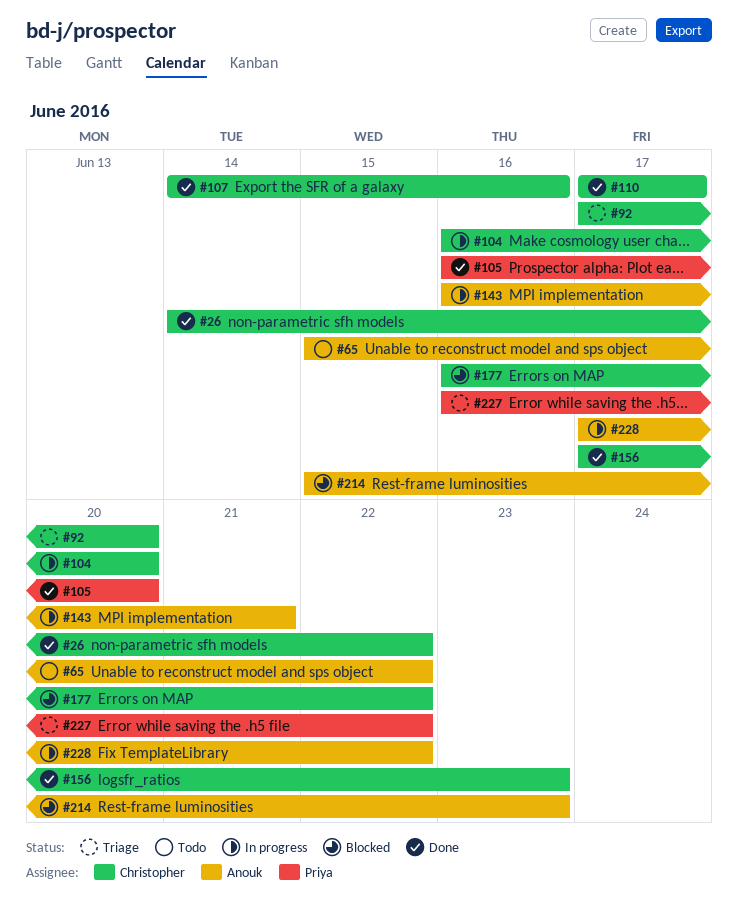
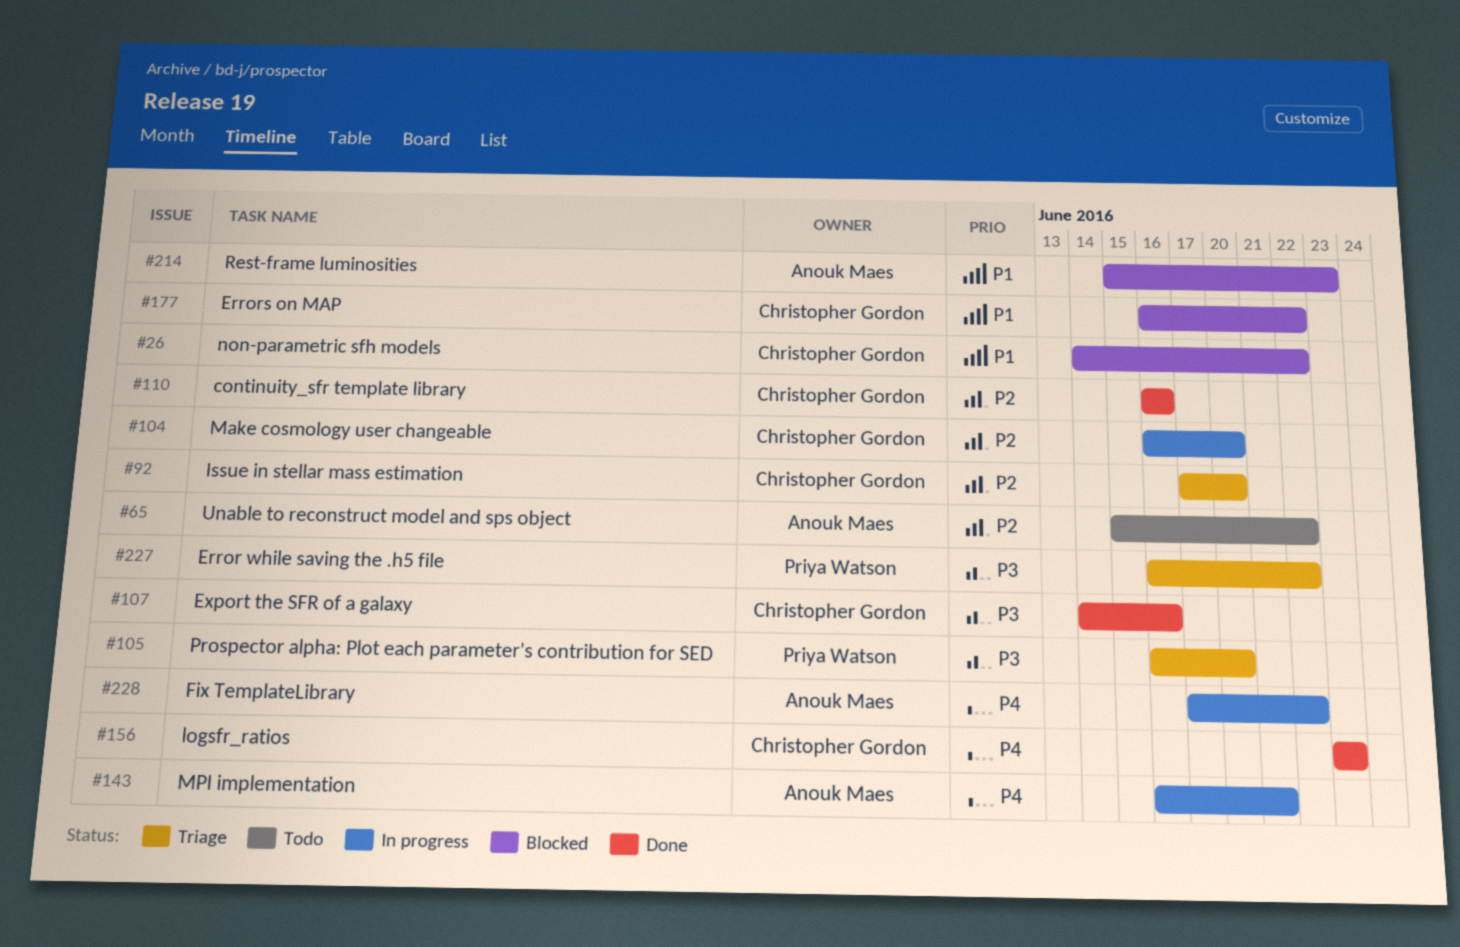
#26, status: Done -> Blocked
#105, status: Done -> Triage
#110, start: Jun 17 -> Jun 16
#110, due: Jun 17 -> Jun 16
#156, start: Jun 17 -> Jun 23

